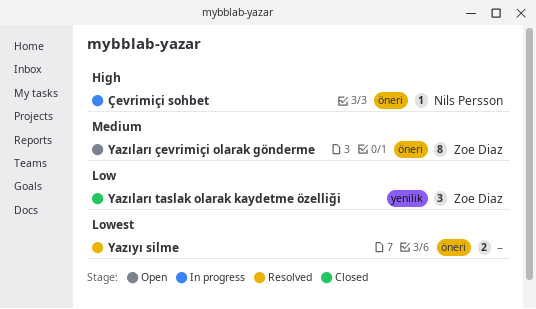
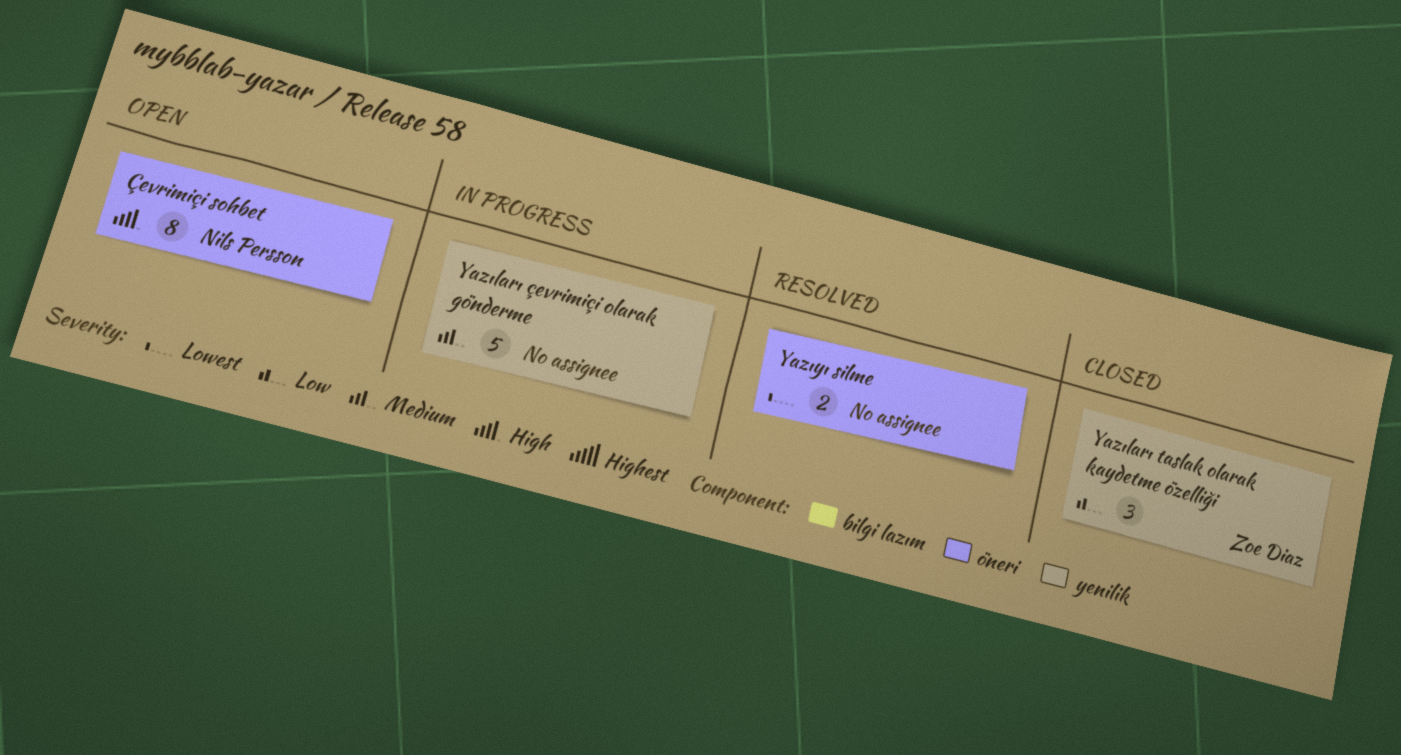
Yazıları çevrimiçi olarak gönderme, status: Open -> In progress
Yazıları çevrimiçi olarak gönderme, owner: Zoe Diaz -> none
Yazıları çevrimiçi olarak gönderme, label: öneri -> yenilik
Yazıları çevrimiçi olarak gönderme, estimate: 8 -> 5
Çevrimiçi sohbet, status: In progress -> Open
Çevrimiçi sohbet, estimate: 1 -> 8

